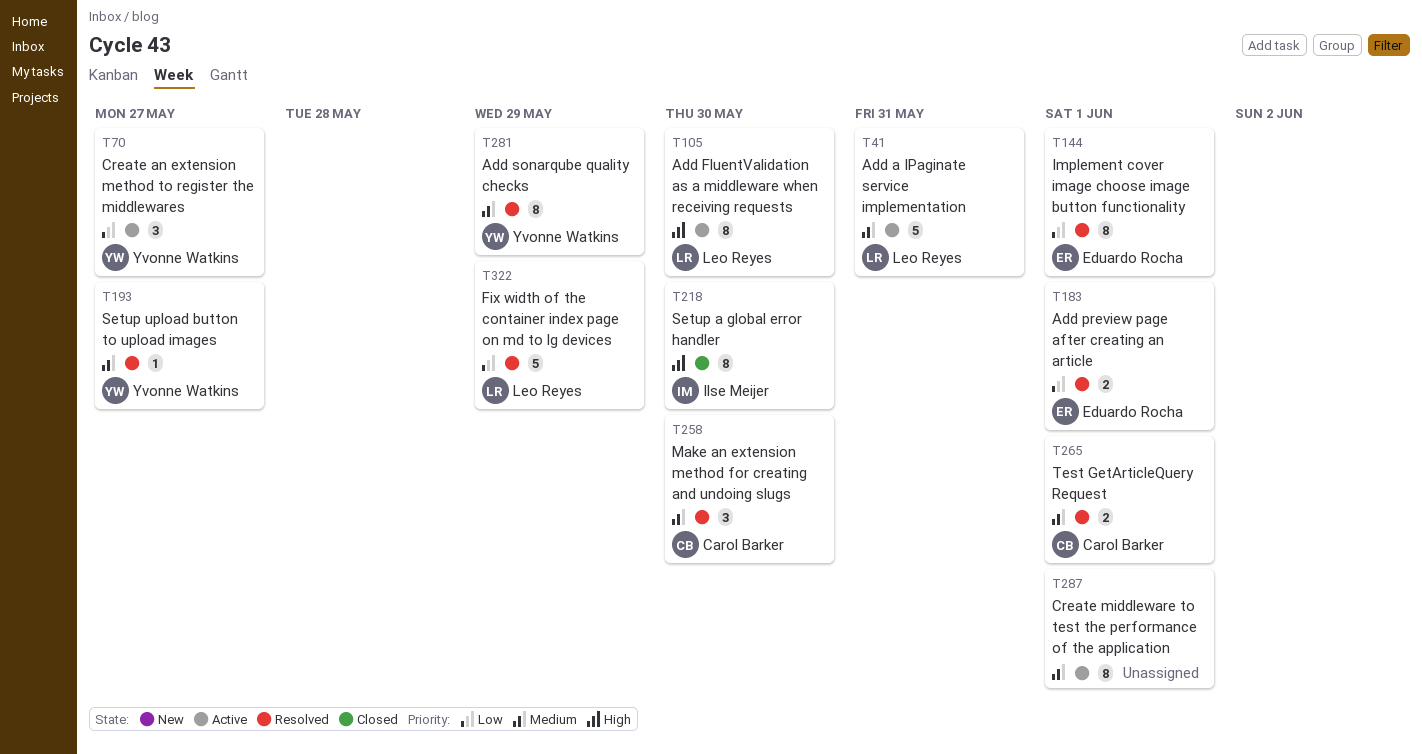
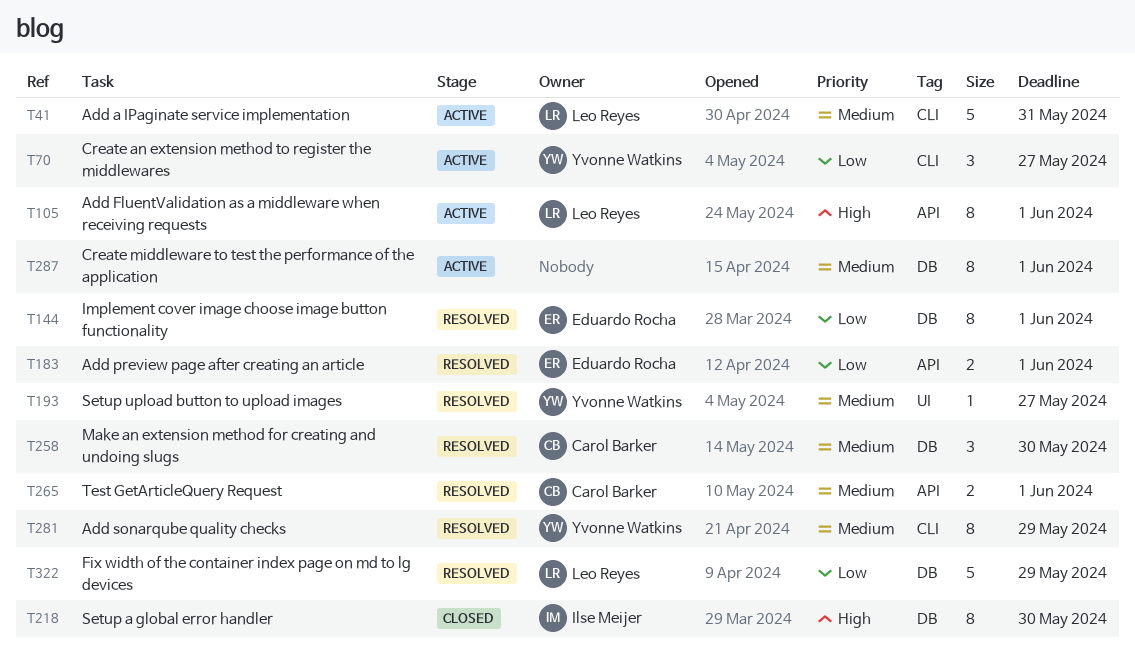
T105, due: May 30 -> Jun 1

